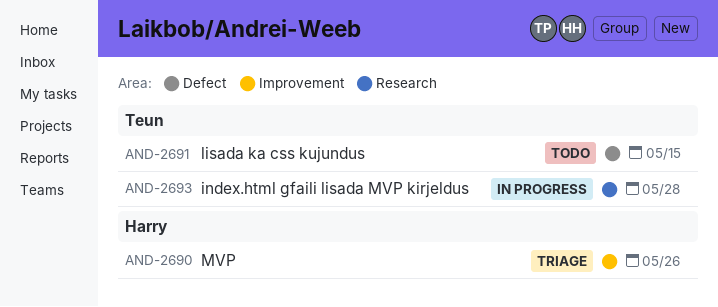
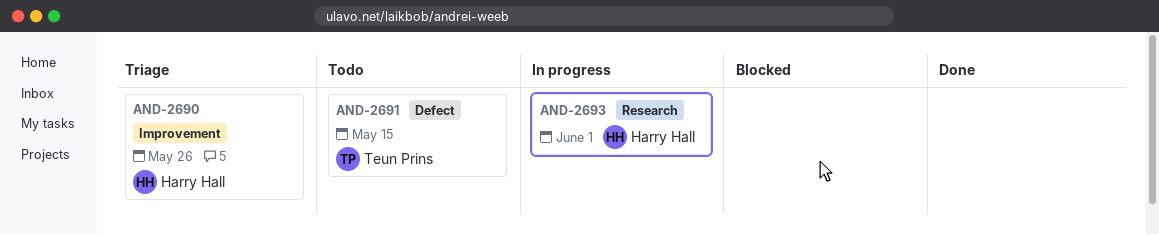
AND-2693, owner: Teun Prins -> Harry Hall
AND-2693, due: May 28 -> Jun 1

